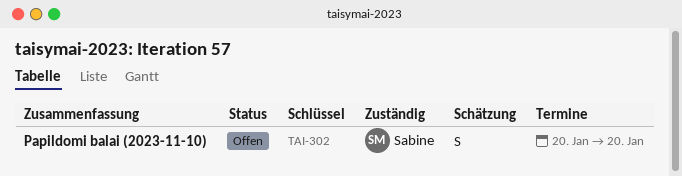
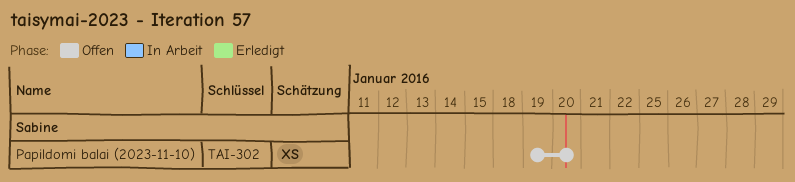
TAI-302, estimate: S -> XS
TAI-302, start: Jan 20 -> Jan 19

